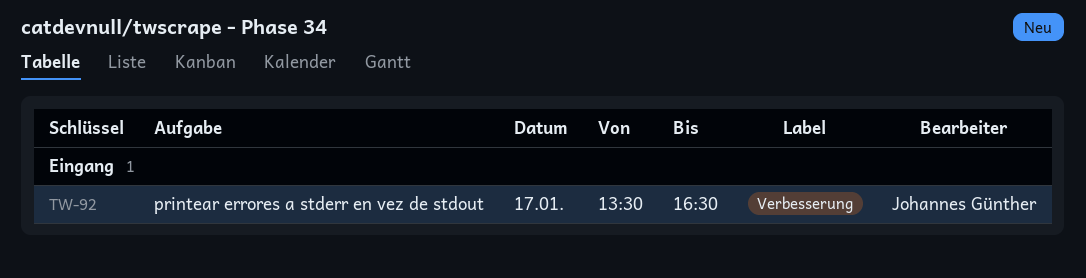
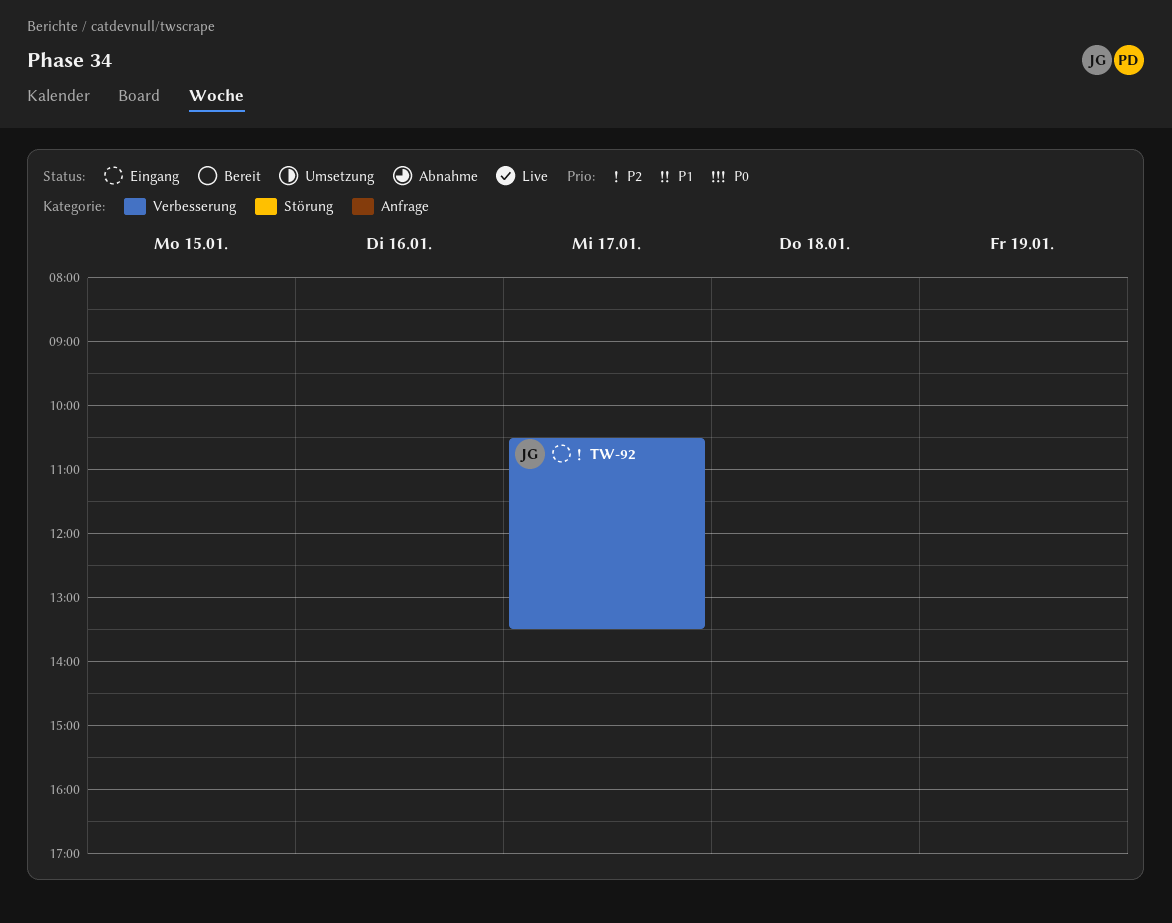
TW-92, begins: 13:30 -> 10:30
TW-92, ends: 16:30 -> 13:30

